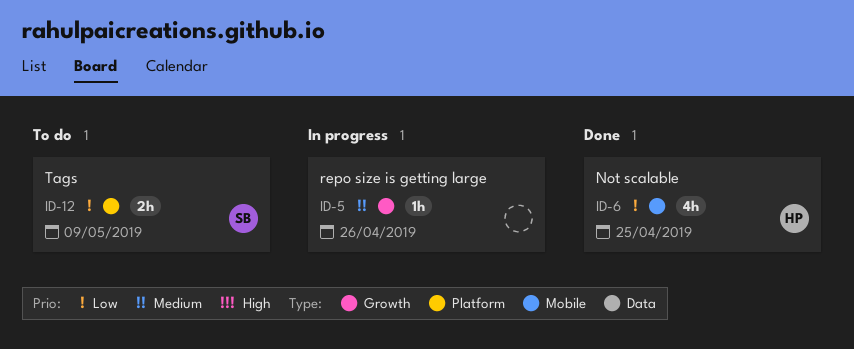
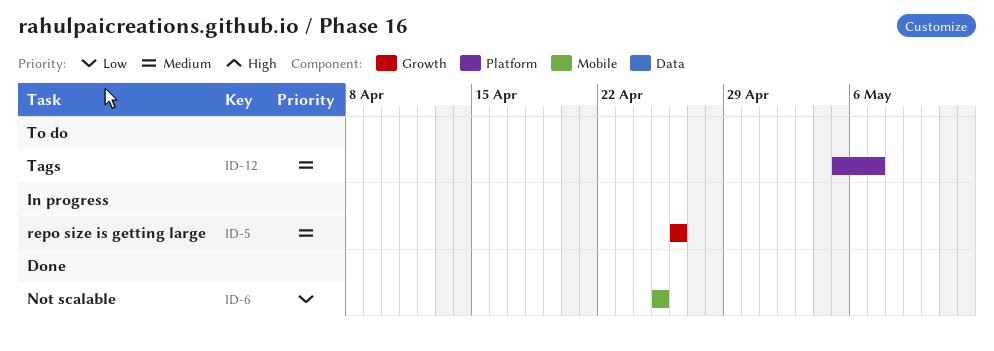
ID-12, priority: Low -> Medium
ID-12, due: May 9 -> May 7

